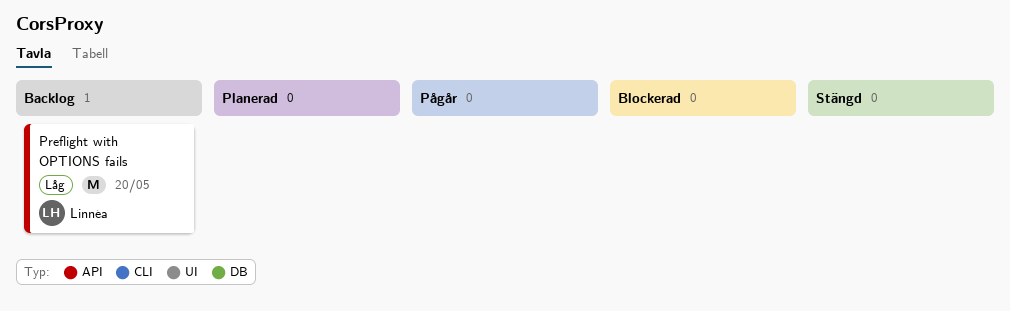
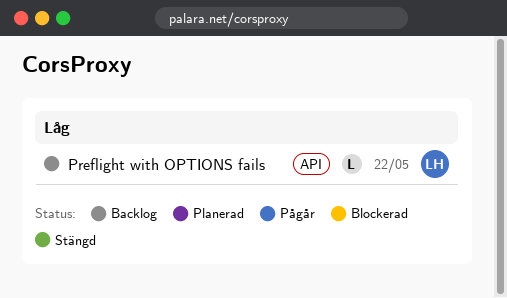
Preflight with OPTIONS fails, estimate: M -> L
Preflight with OPTIONS fails, due: May 20 -> May 22

